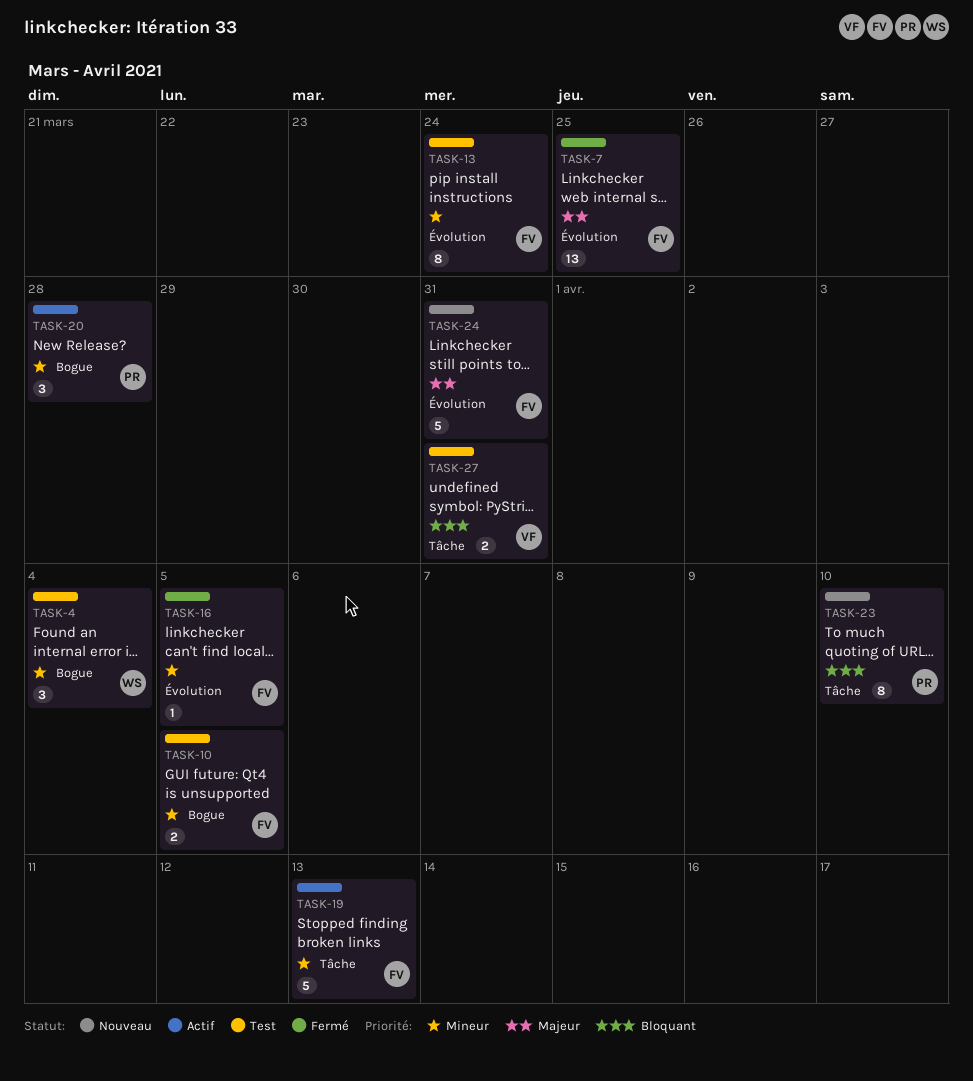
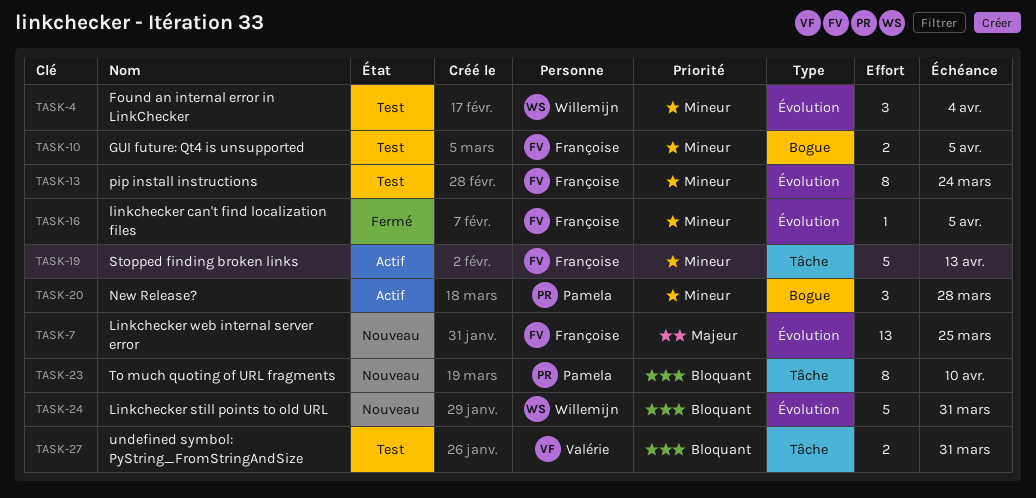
TASK-4, label: Bogue -> Évolution
TASK-7, status: Fermé -> Nouveau
TASK-24, owner: Françoise -> Willemijn
TASK-24, priority: Majeur -> Bloquant

